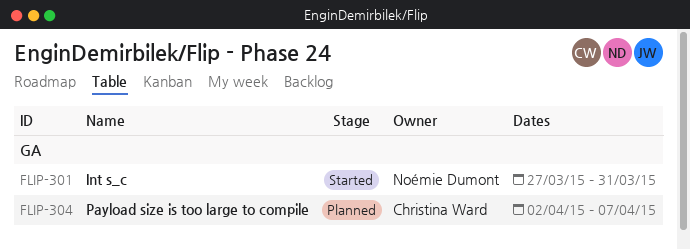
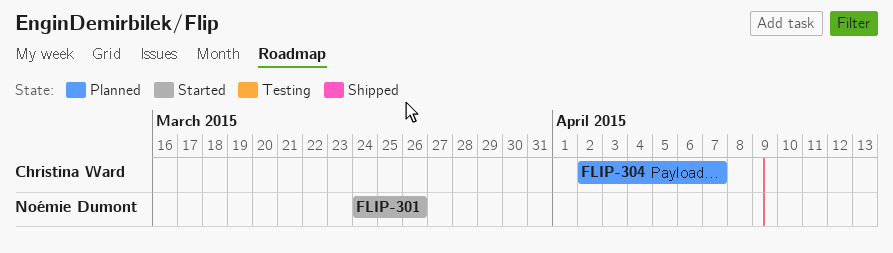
FLIP-301, start: Mar 27 -> Mar 24
FLIP-301, due: Mar 31 -> Mar 26

